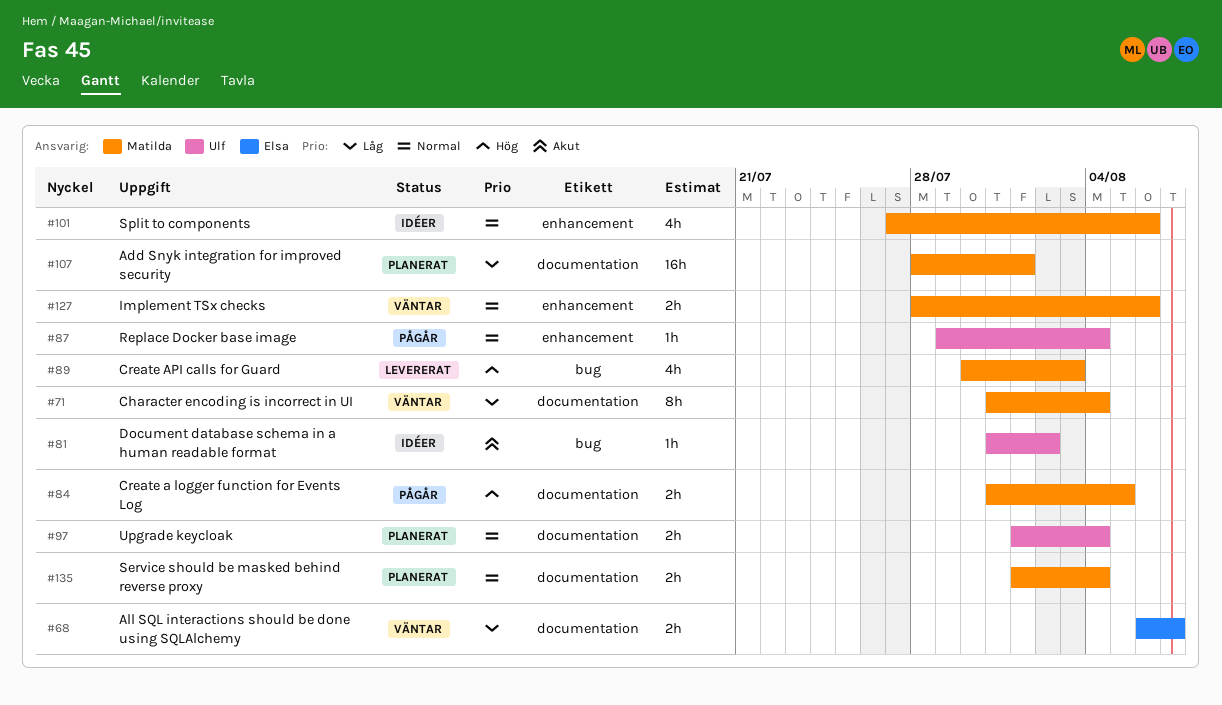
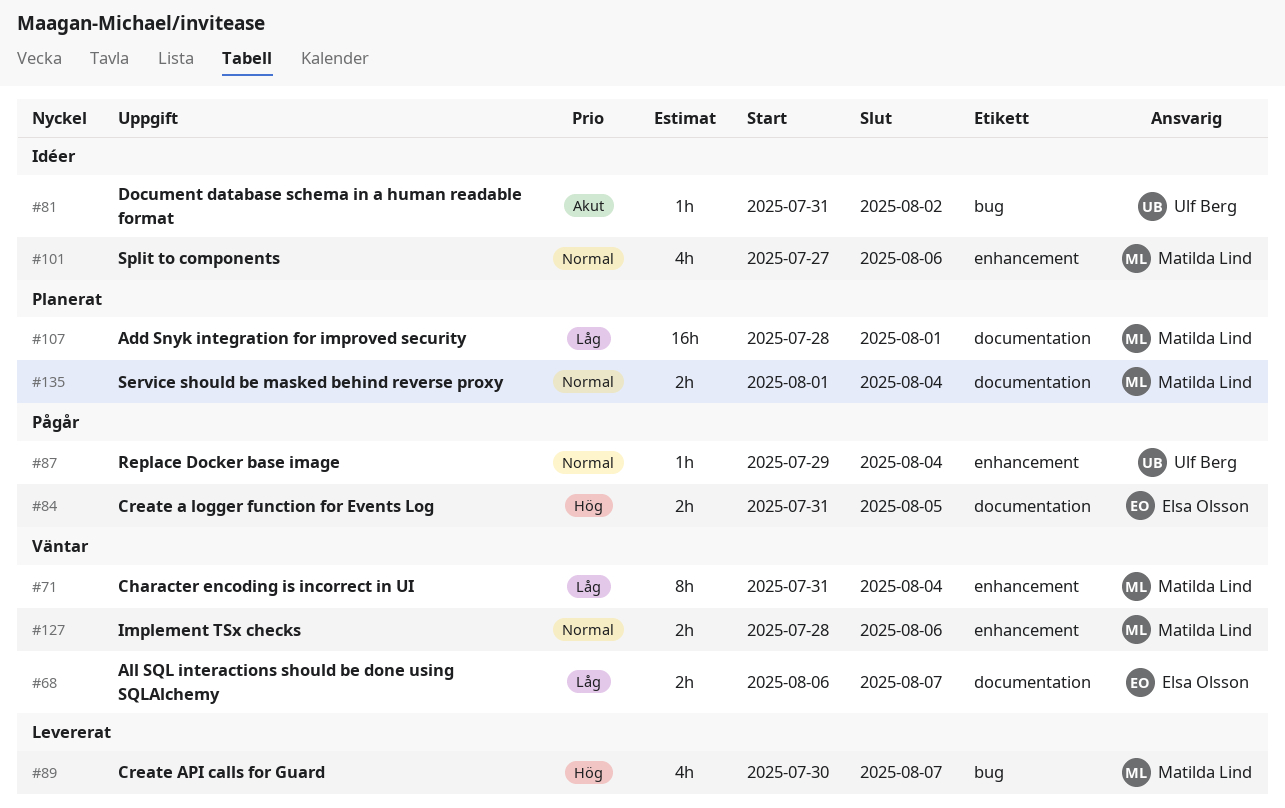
#71, label: documentation -> enhancement
#84, owner: Matilda Lind -> Elsa Olsson
#89, due: Aug 3 -> Aug 7
#97: present -> none

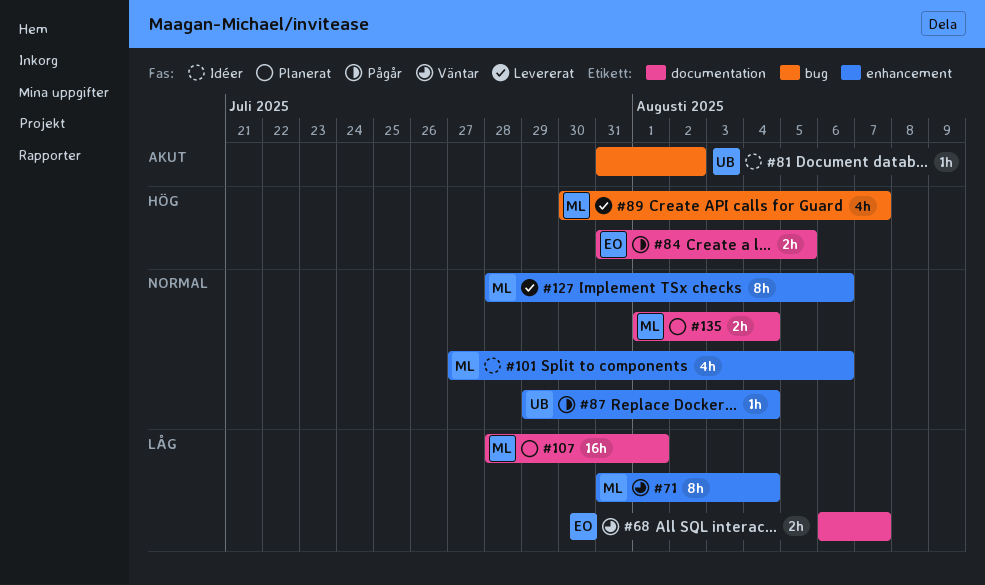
#127, status: Väntar -> Levererat
#127, estimate: 2h -> 8h

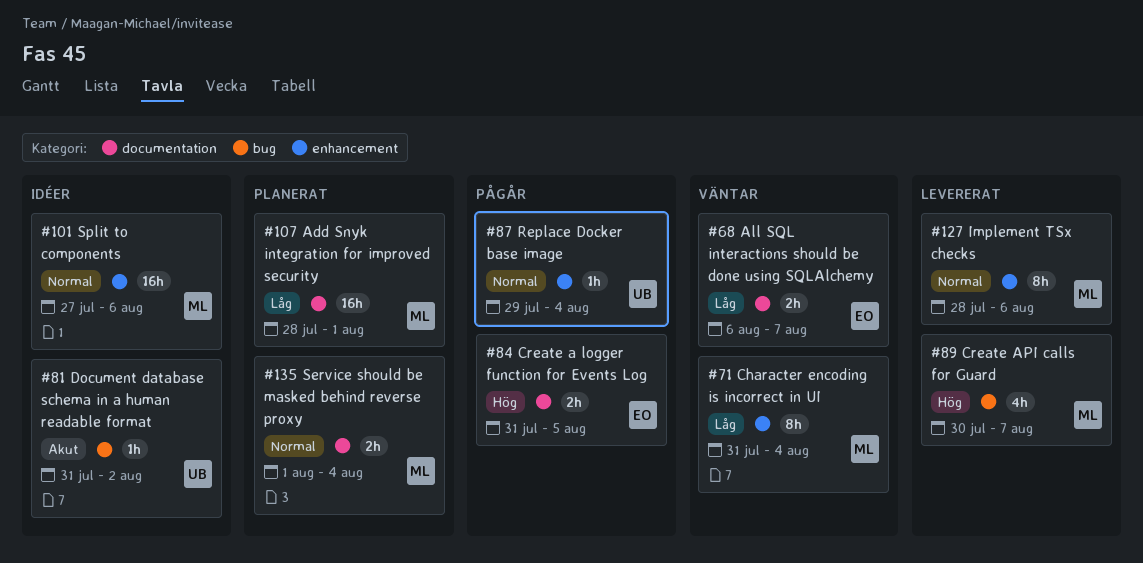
#101, estimate: 4h -> 16h

